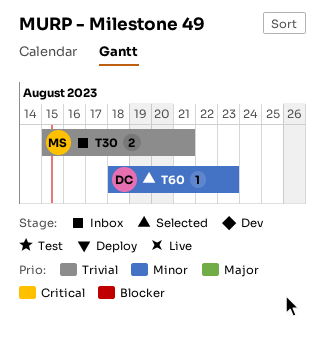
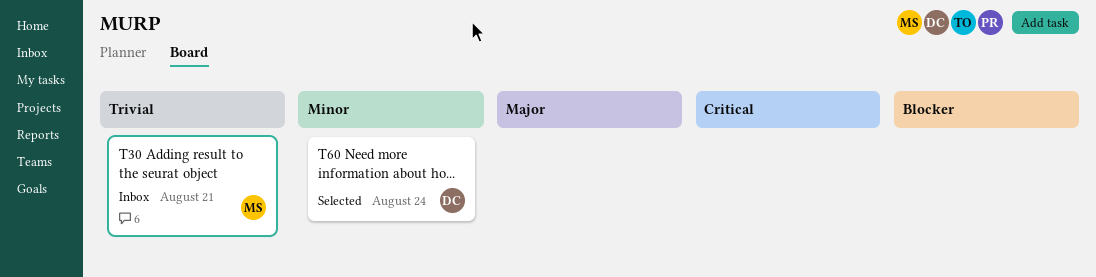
T60, due: Aug 23 -> Aug 24

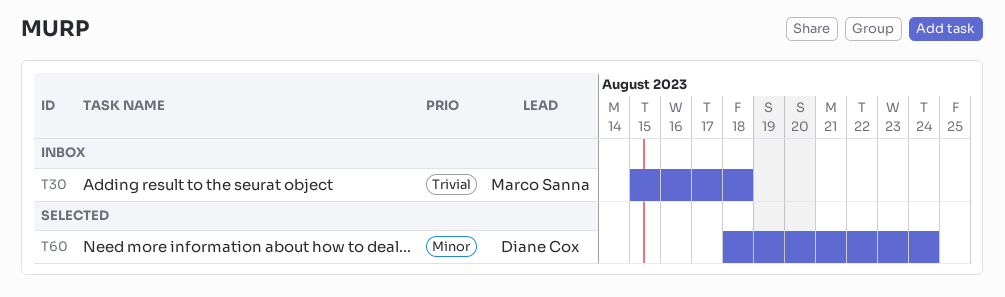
T30, due: Aug 21 -> Aug 18

